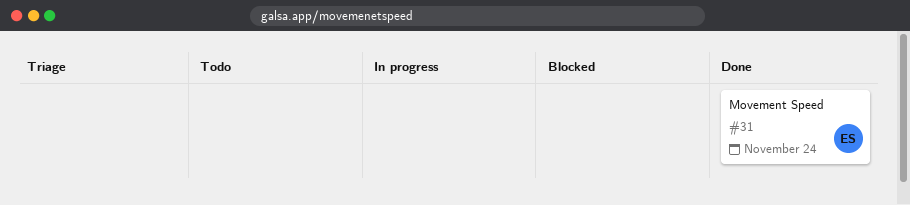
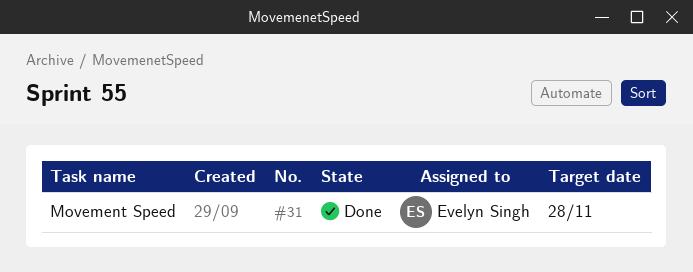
#31, due: Nov 24 -> Nov 28

